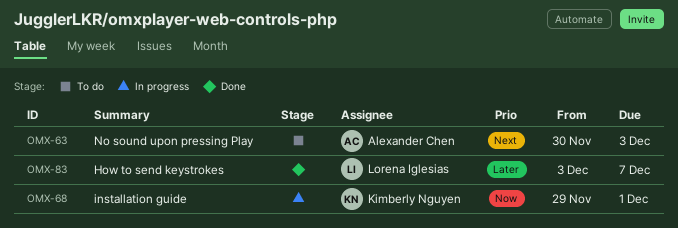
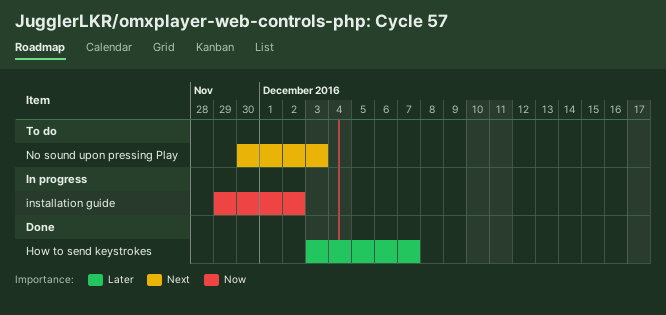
installation guide, due: Dec 1 -> Dec 2

